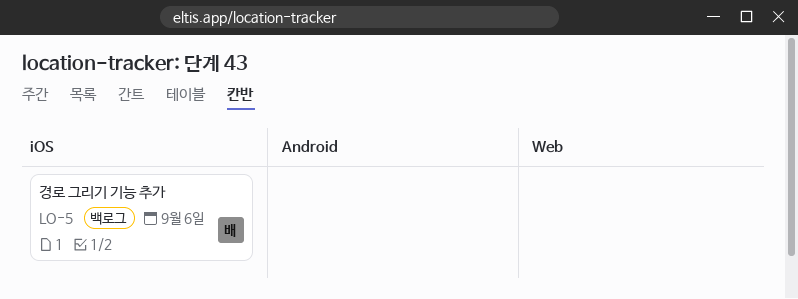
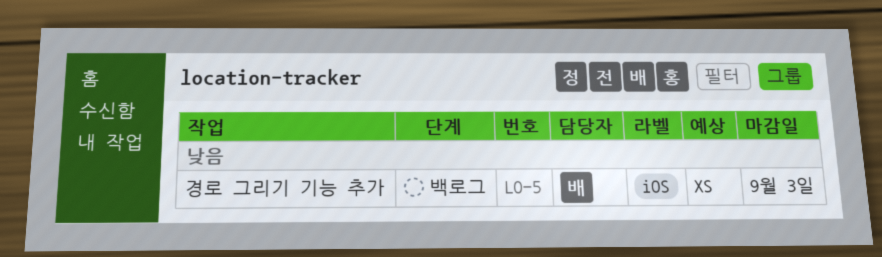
LO-5, due: Sep 6 -> Sep 3

